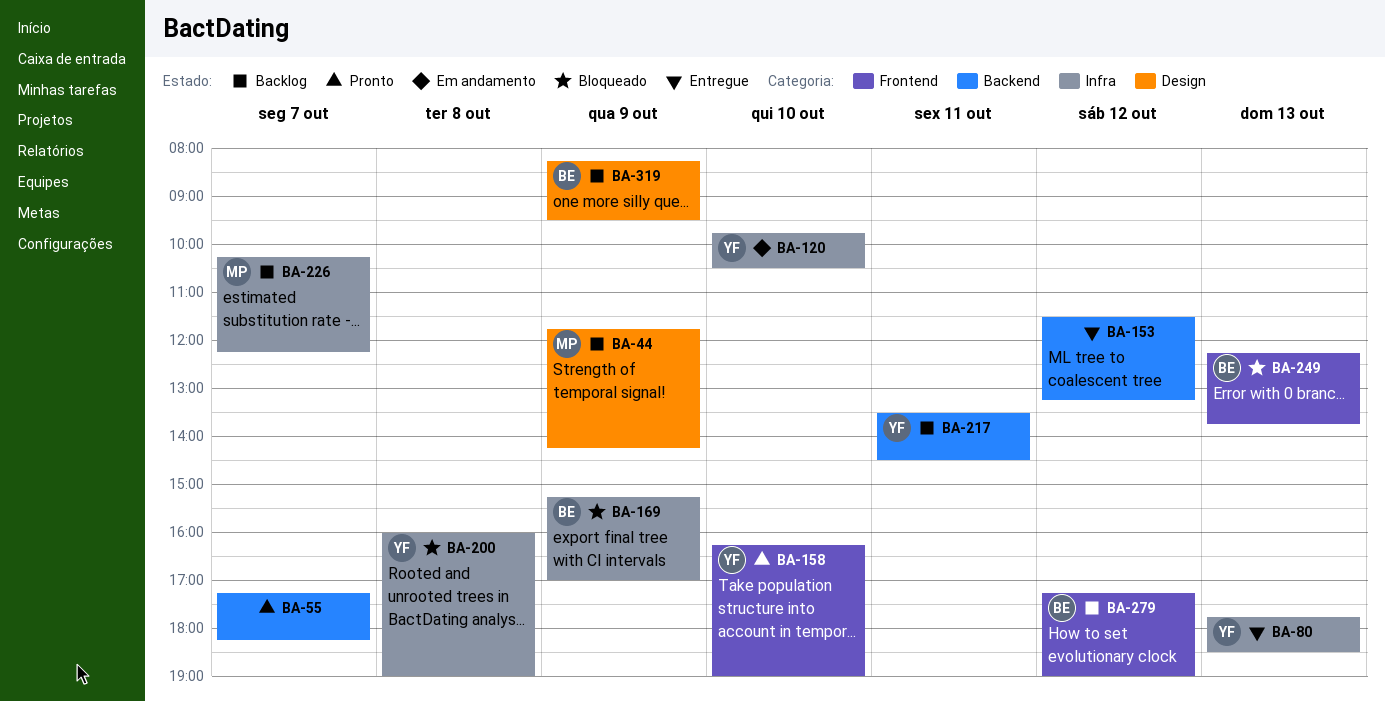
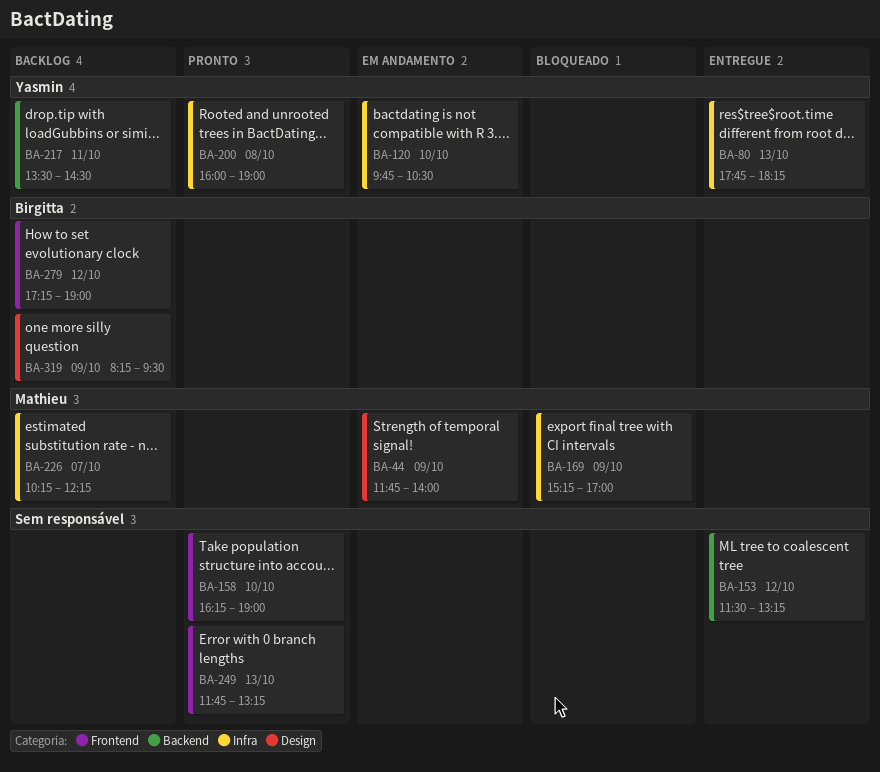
BA-44, status: Backlog -> Em andamento
BA-44, ends: 14:15 -> 14:00
BA-55: present -> none
BA-80, ends: 18:30 -> 18:15
BA-158, owner: Yasmin -> none
BA-169, owner: Birgitta -> Mathieu
BA-200, status: Bloqueado -> Pronto
BA-249, status: Bloqueado -> Pronto
BA-249, owner: Birgitta -> none
BA-249, begins: 12:15 -> 11:45
BA-249, ends: 13:45 -> 13:15

